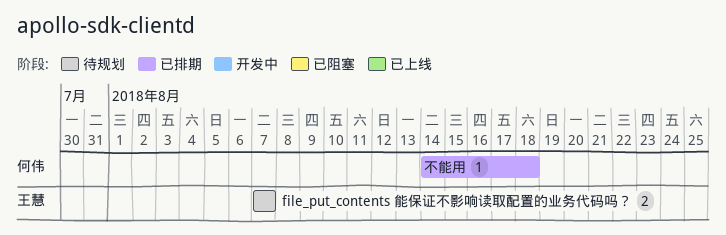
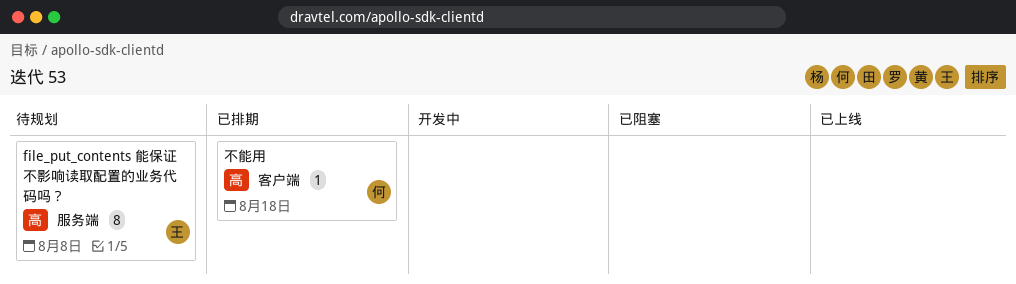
file_put_contents 能保证不影响读取配置的业务代码吗？, estimate: 2 -> 8
file_put_contents 能保证不影响读取配置的业务代码吗？, due: Aug 7 -> Aug 8

